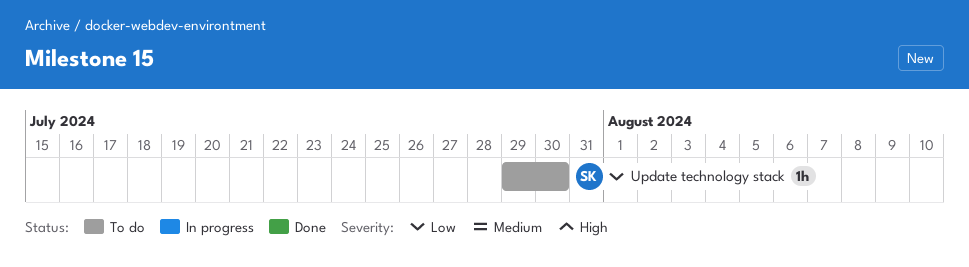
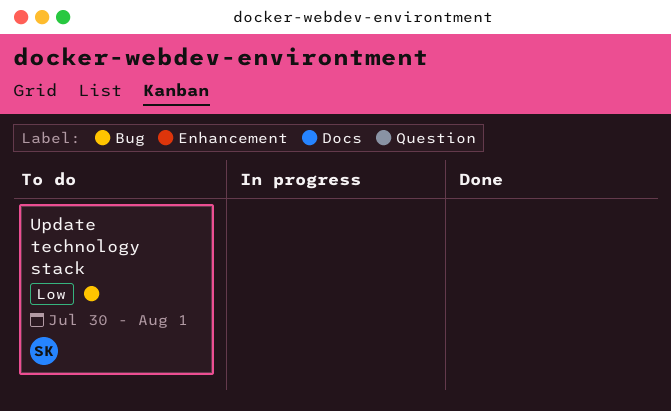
Update technology stack, start: Jul 29 -> Jul 30
Update technology stack, due: Jul 30 -> Aug 1

